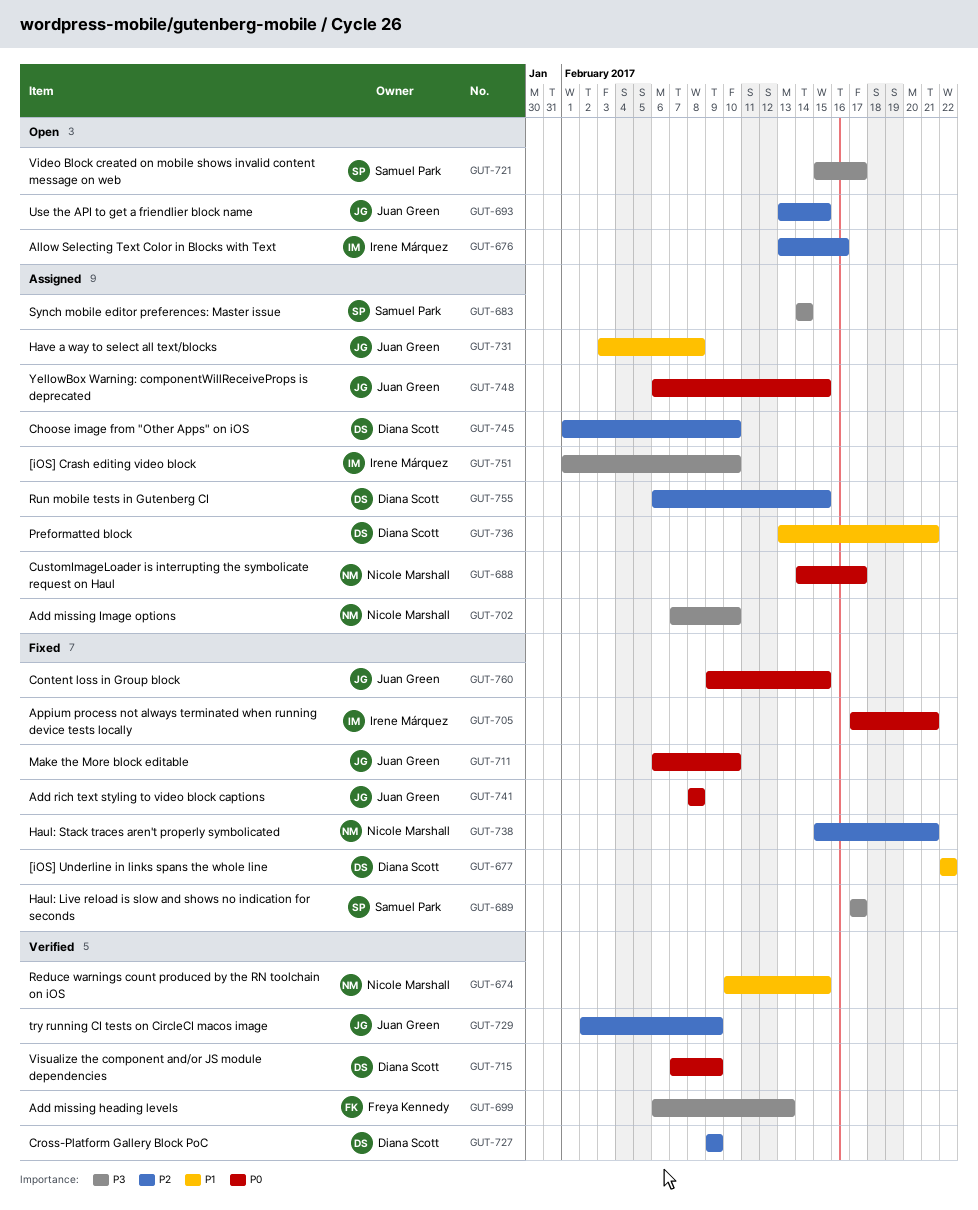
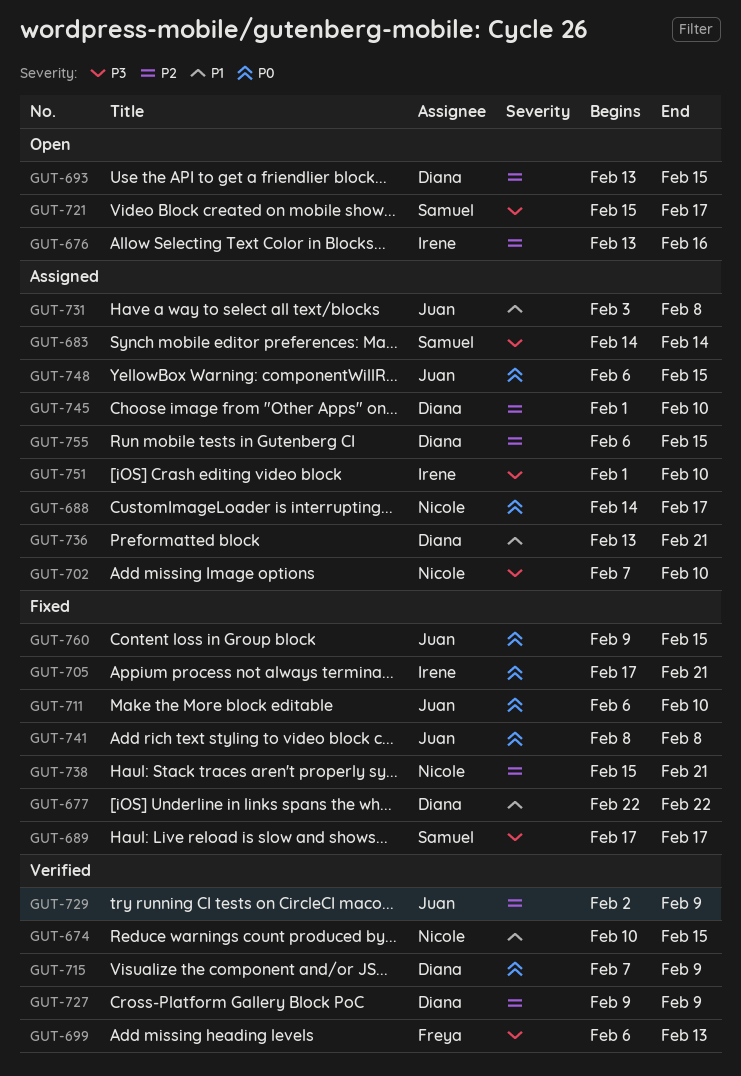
GUT-693, owner: Juan Green -> Diana Scott

